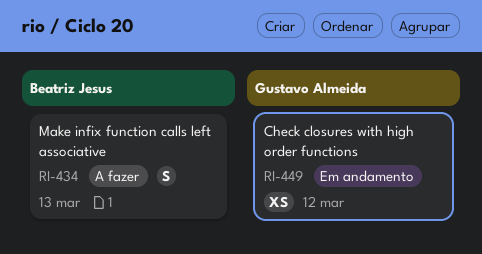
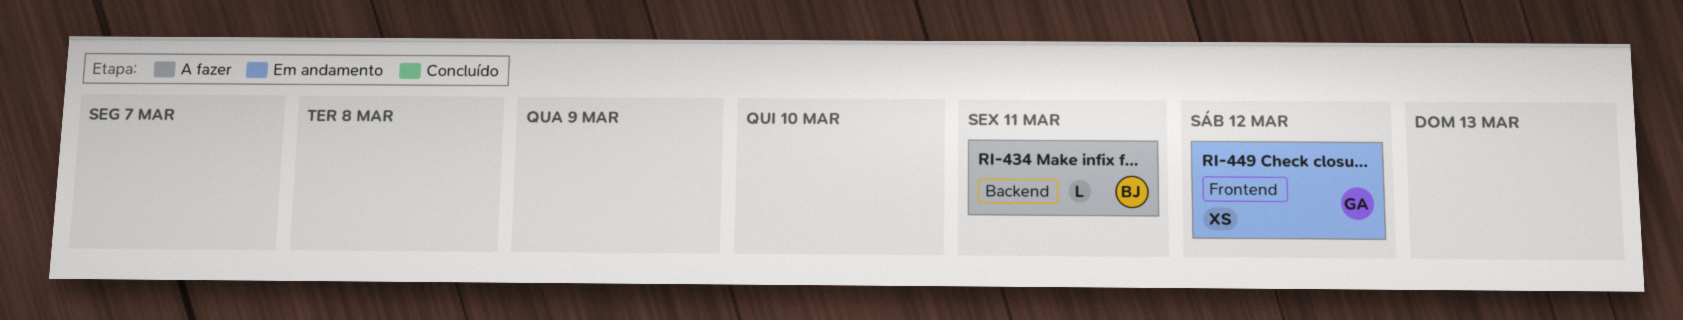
RI-434, estimate: S -> L
RI-434, due: Mar 13 -> Mar 11

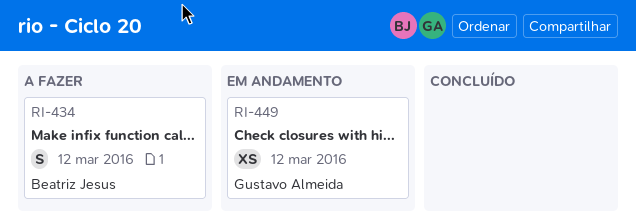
RI-434, estimate: L -> S
RI-434, due: Mar 11 -> Mar 12

